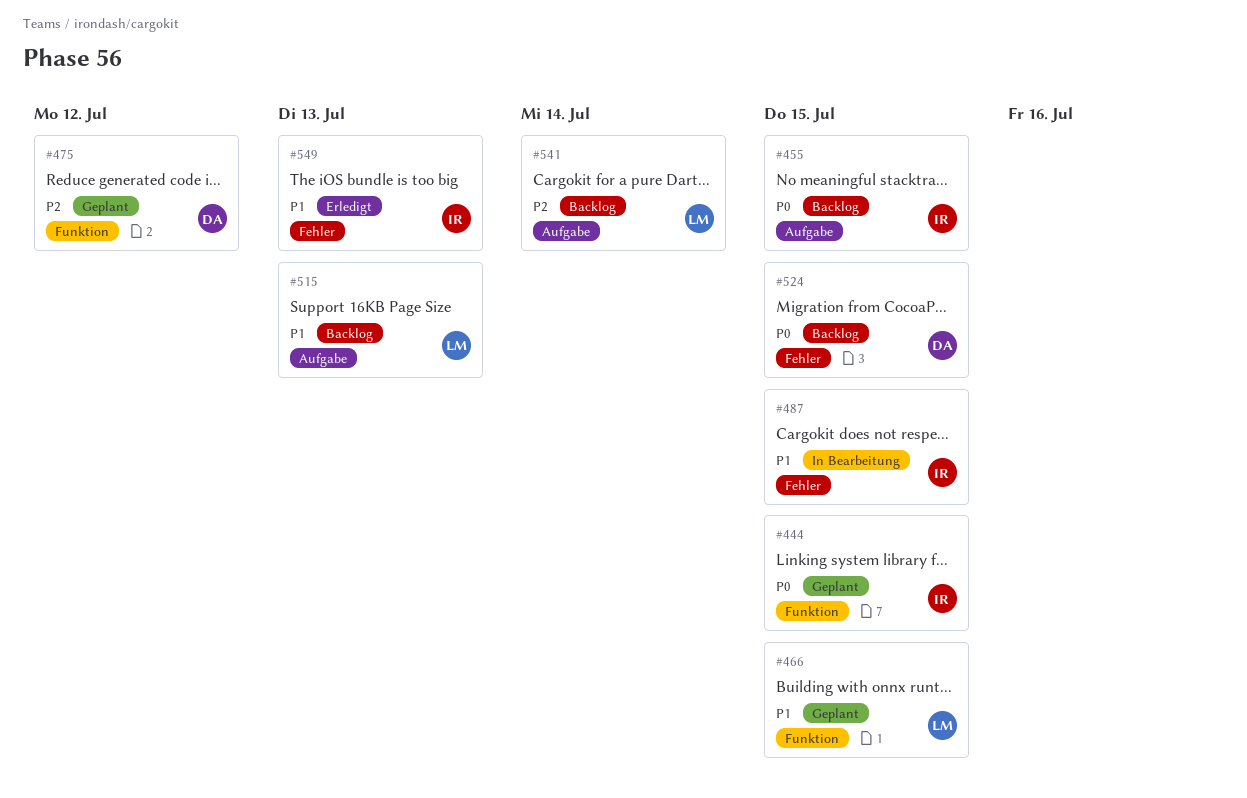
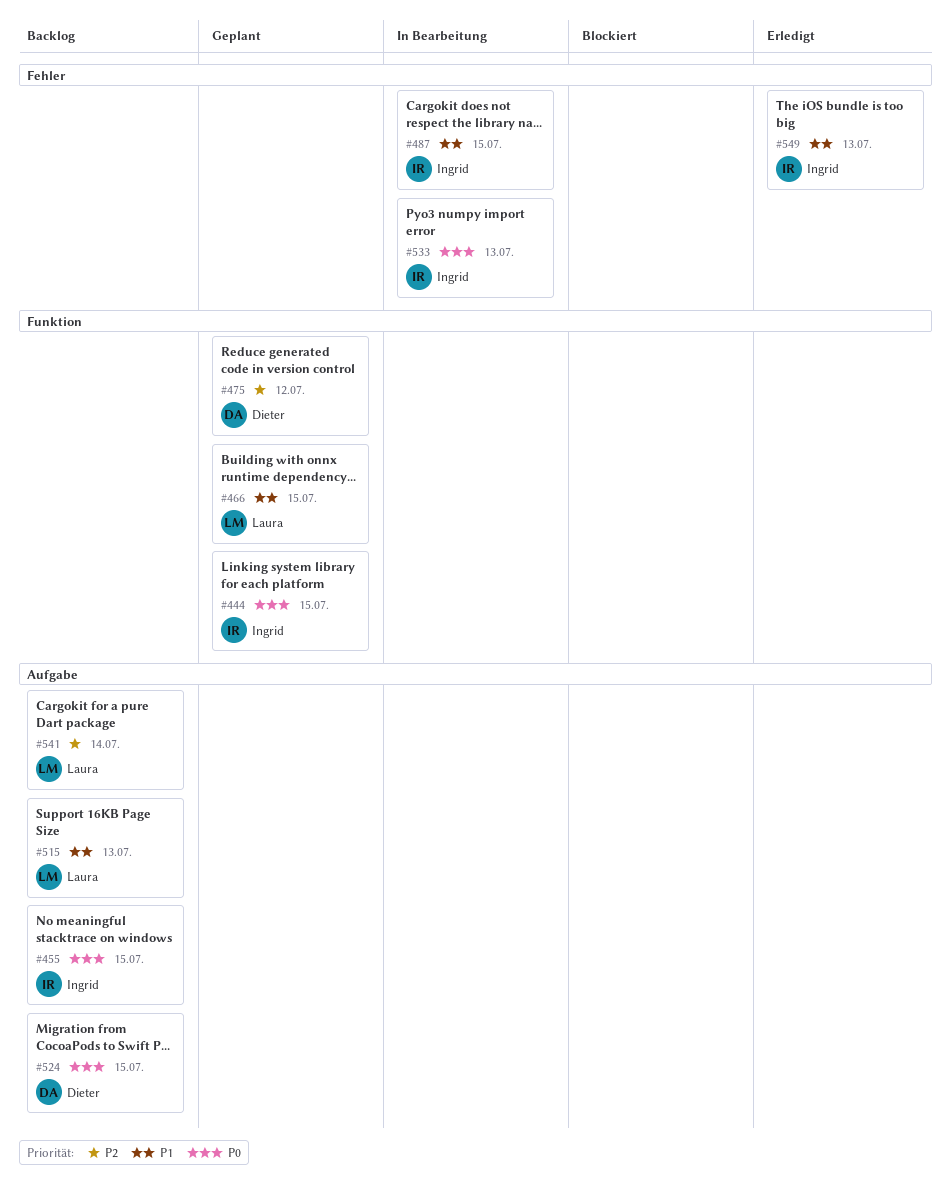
#524, label: Fehler -> Aufgabe
#533: none -> present

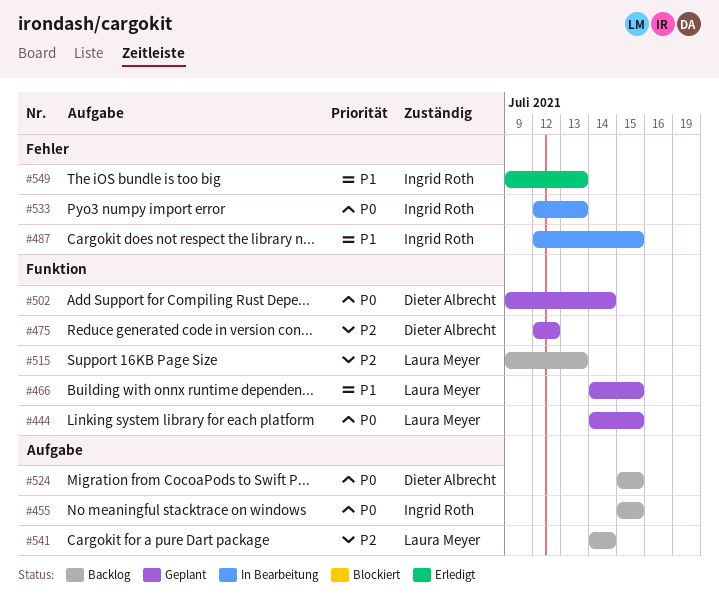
#444, owner: Ingrid Roth -> Laura Meyer
#502: none -> present
#515, priority: P1 -> P2
#515, label: Aufgabe -> Funktion

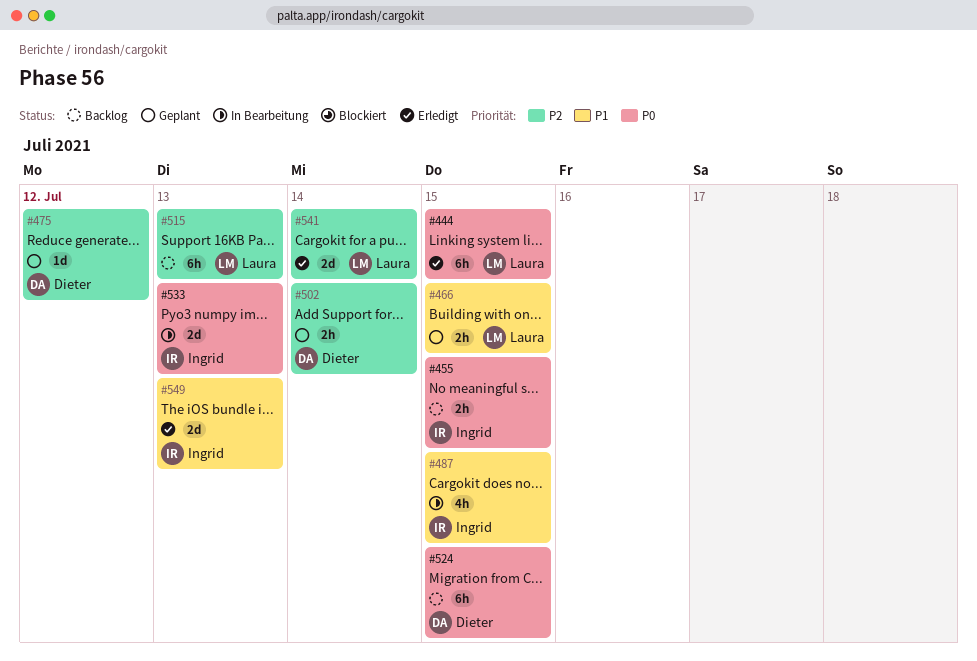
#444, status: Geplant -> Erledigt
#502, priority: P0 -> P2
#541, status: Backlog -> Erledigt

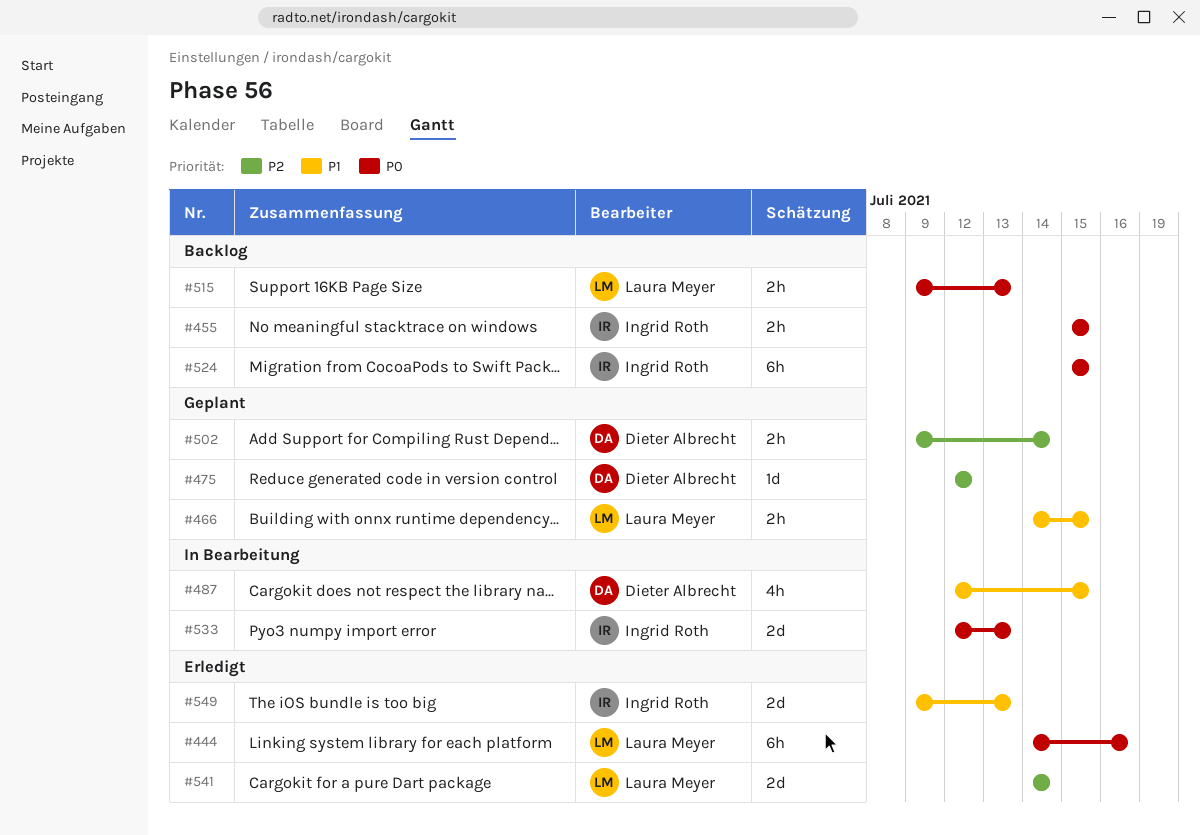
#444, due: Jul 15 -> Jul 16
#487, owner: Ingrid Roth -> Dieter Albrecht
#515, priority: P2 -> P0
#515, estimate: 6h -> 2h
#524, owner: Dieter Albrecht -> Ingrid Roth

